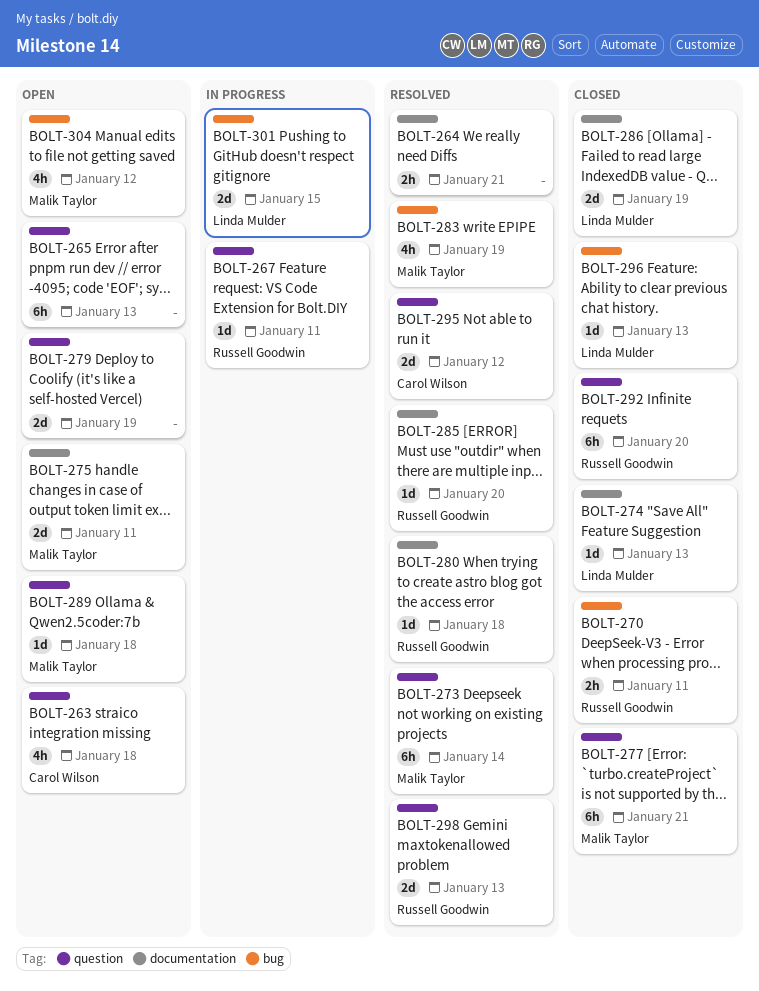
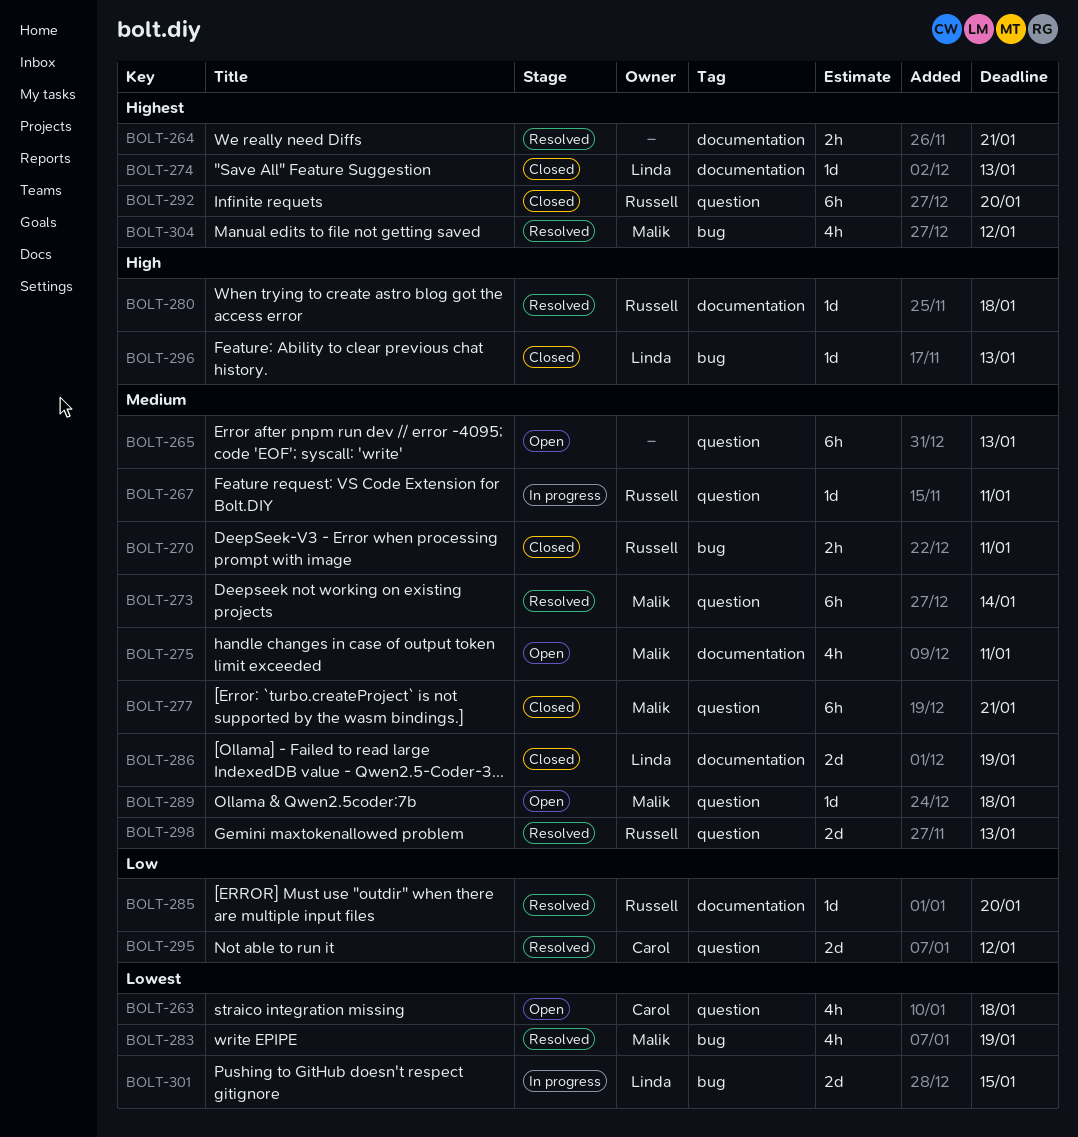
BOLT-275, estimate: 2d -> 4h
BOLT-279: present -> none
BOLT-304, status: Open -> Resolved

